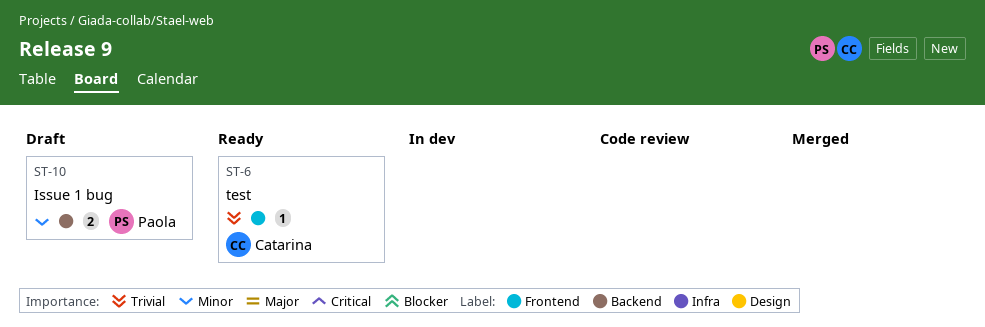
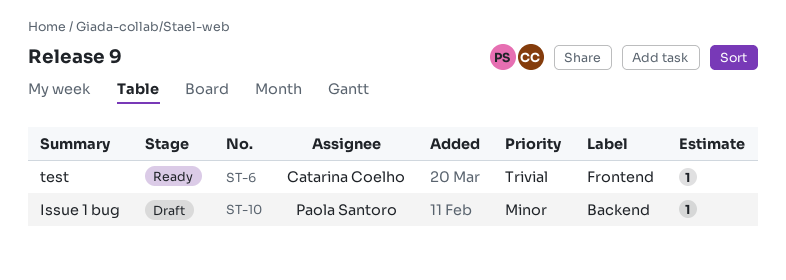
ST-10, estimate: 2 -> 1

